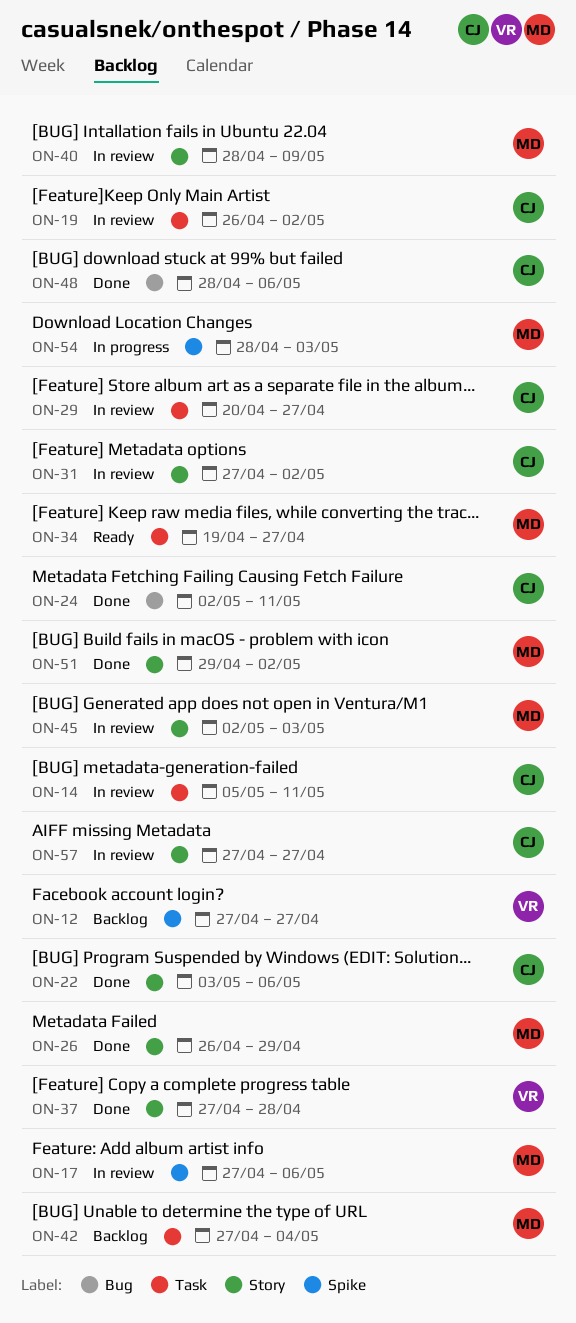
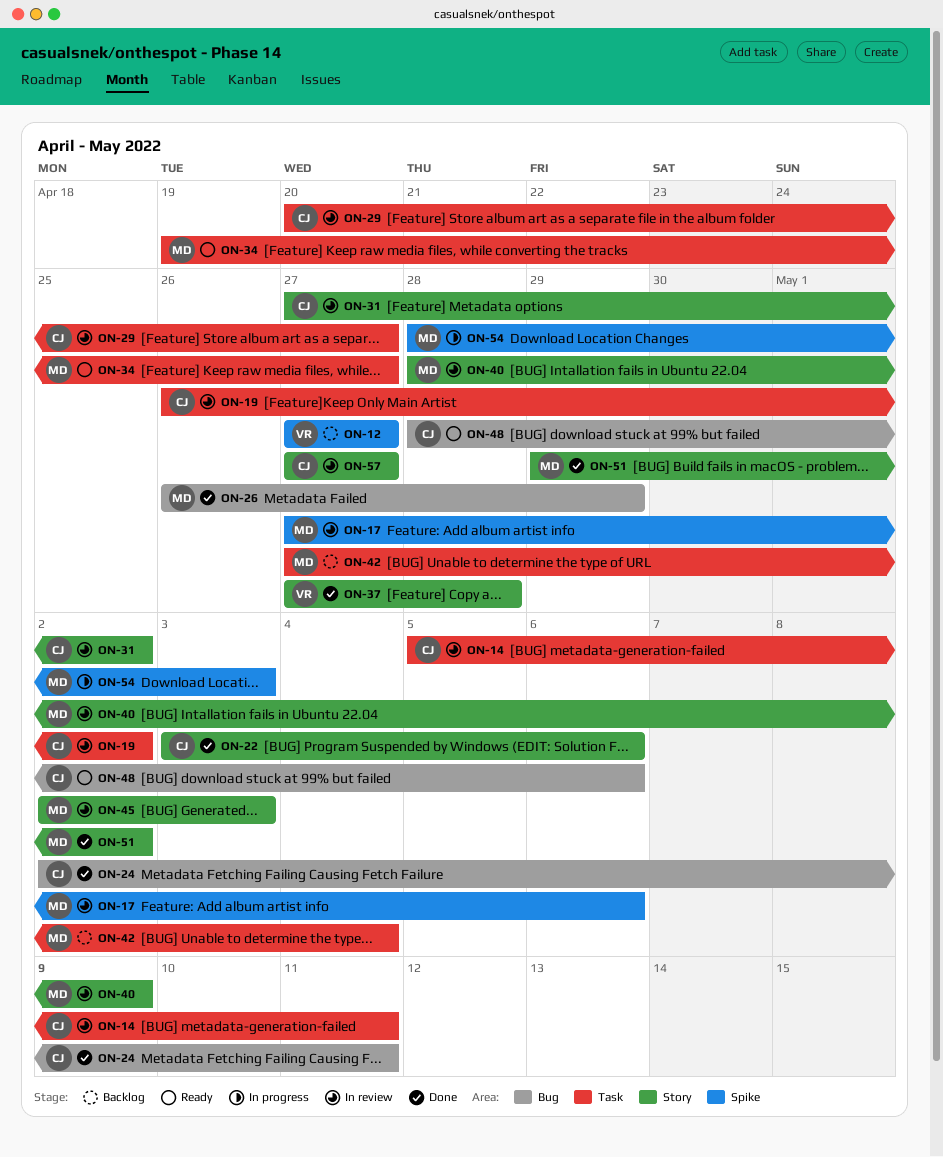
ON-26, label: Story -> Bug
ON-48, status: Done -> Ready

